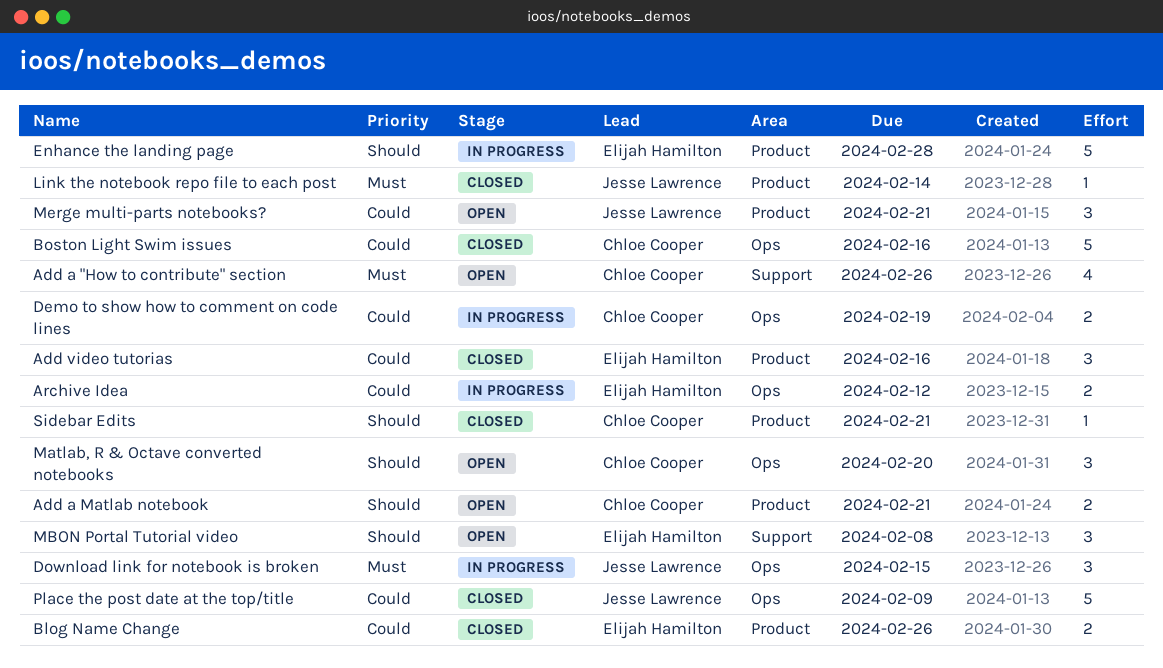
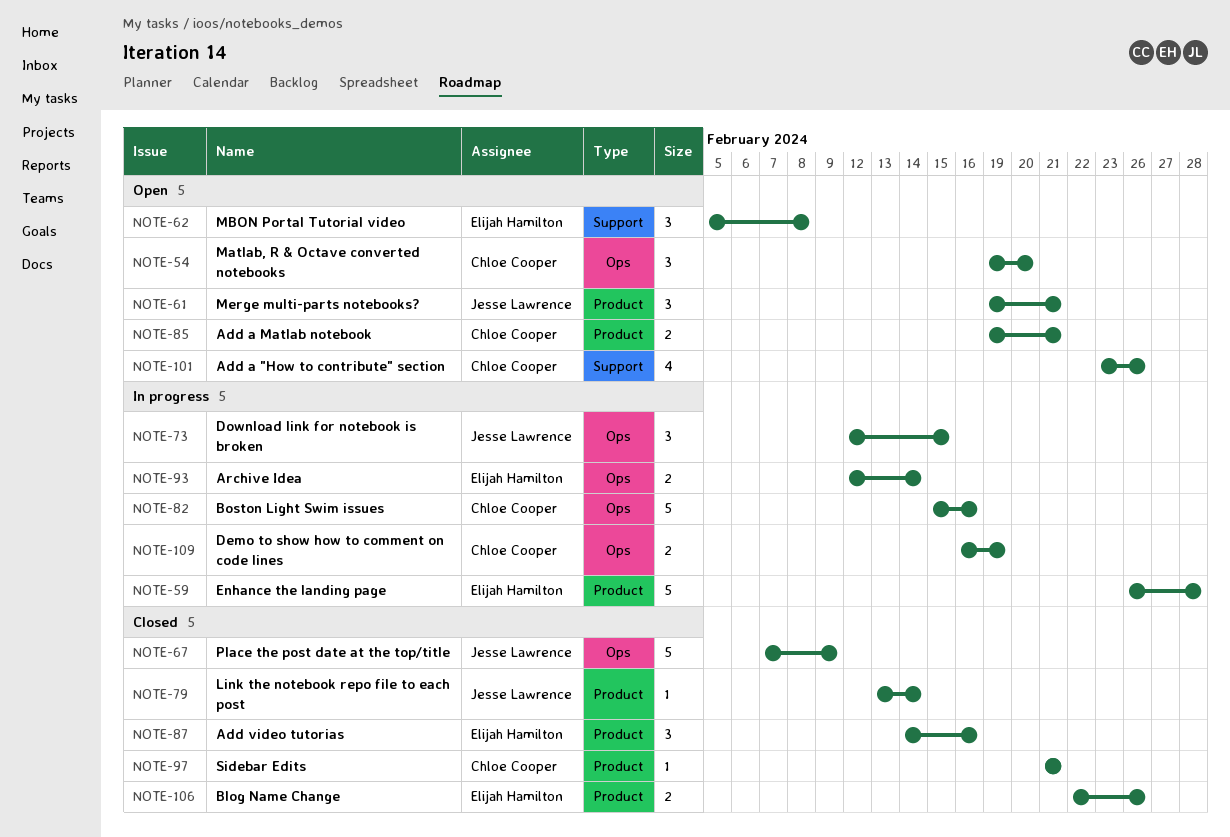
Archive Idea, due: Feb 12 -> Feb 14
Boston Light Swim issues, status: Closed -> In progress

